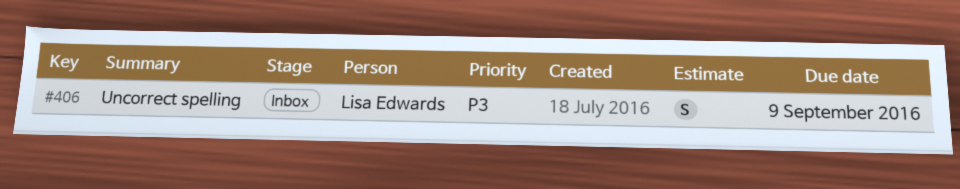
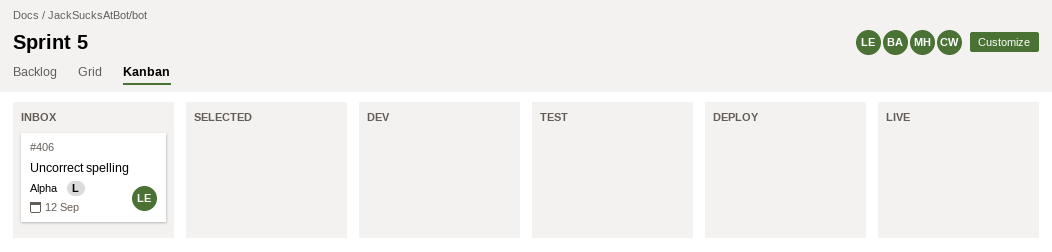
#406, estimate: S -> L
#406, due: Sep 9 -> Sep 12

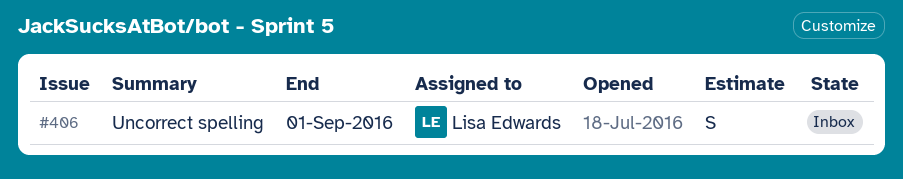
#406, estimate: L -> S
#406, due: Sep 12 -> Sep 1

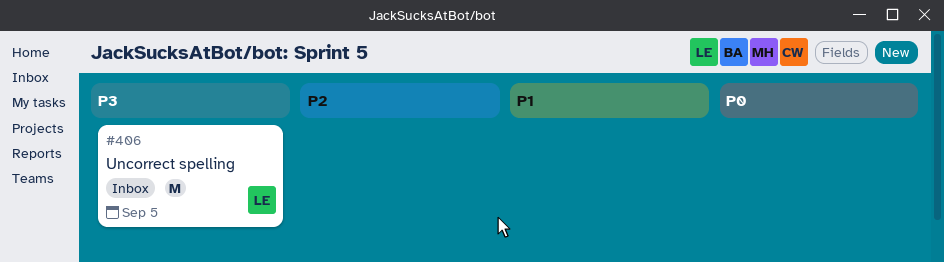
#406, estimate: S -> M
#406, due: Sep 1 -> Sep 5

